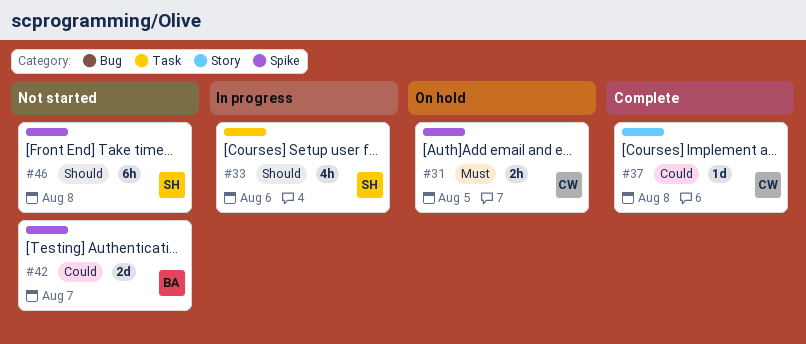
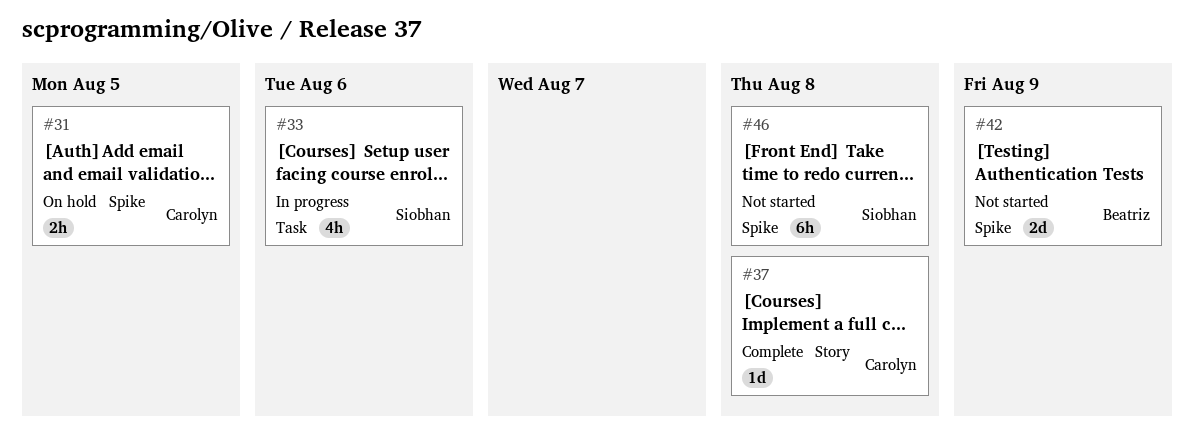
#42, due: Aug 7 -> Aug 9

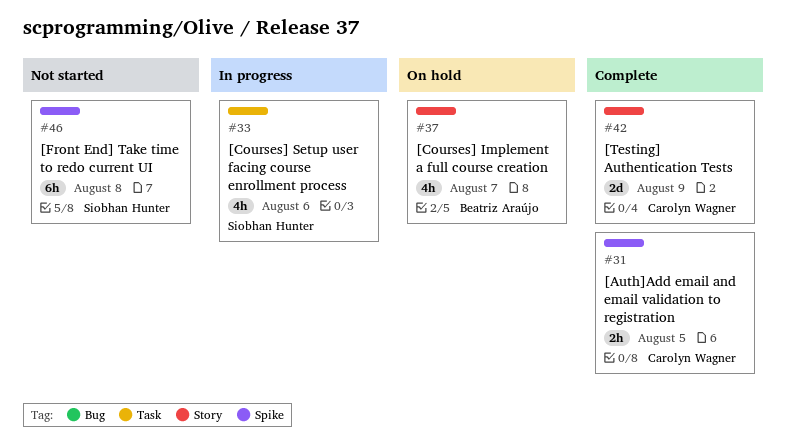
#31, status: On hold -> Complete
#37, status: Complete -> On hold
#37, owner: Carolyn Wagner -> Beatriz Araújo
#37, estimate: 1d -> 4h
#37, due: Aug 8 -> Aug 7
#42, status: Not started -> Complete
#42, owner: Beatriz Araújo -> Carolyn Wagner
#42, label: Spike -> Story

